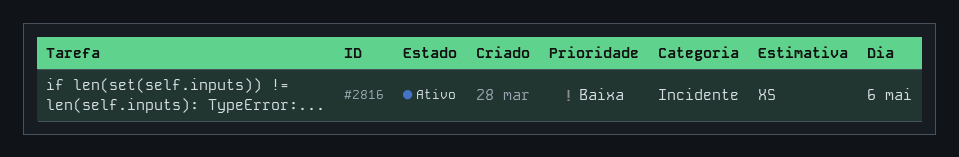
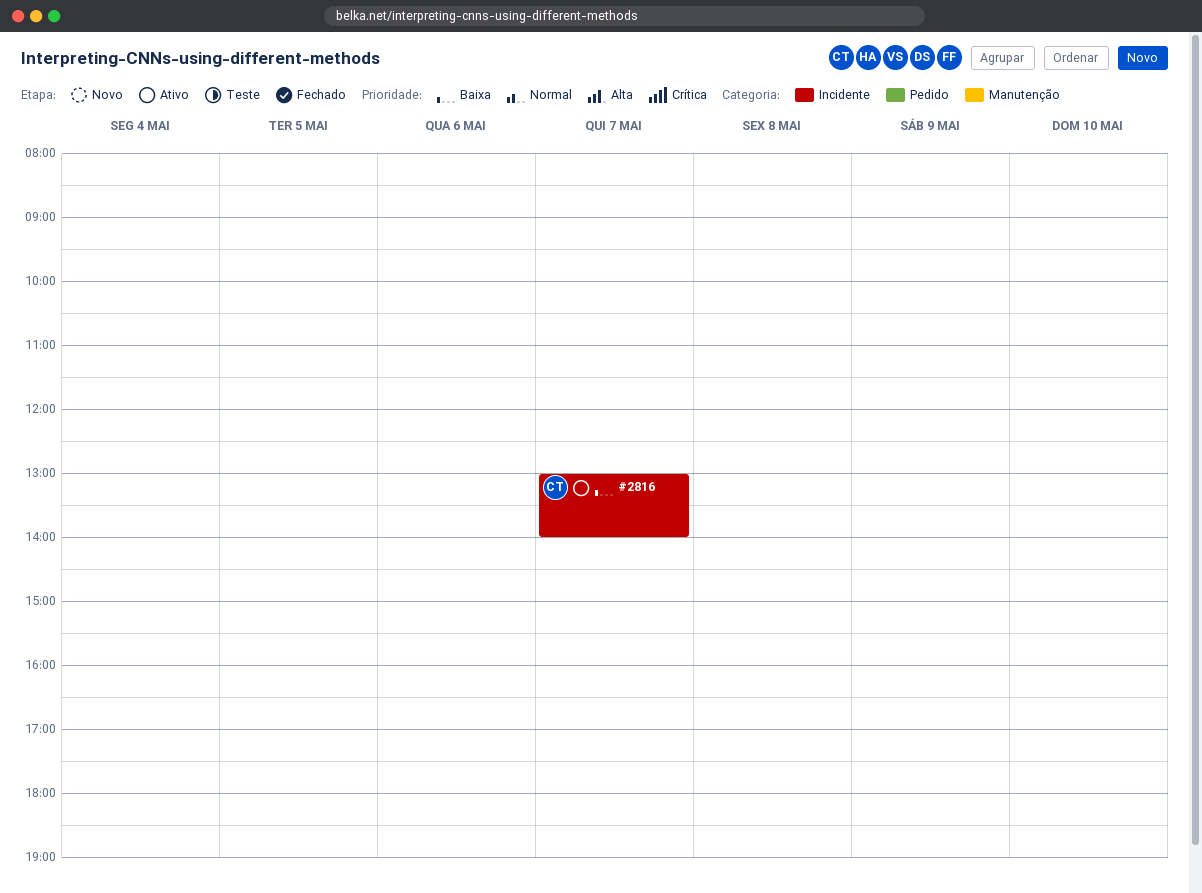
#2816, day: May 6 -> May 7

